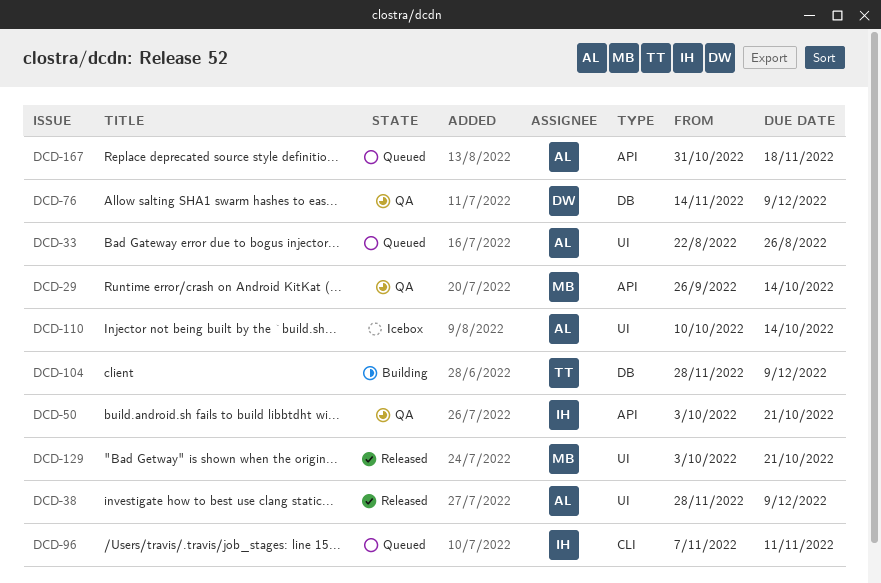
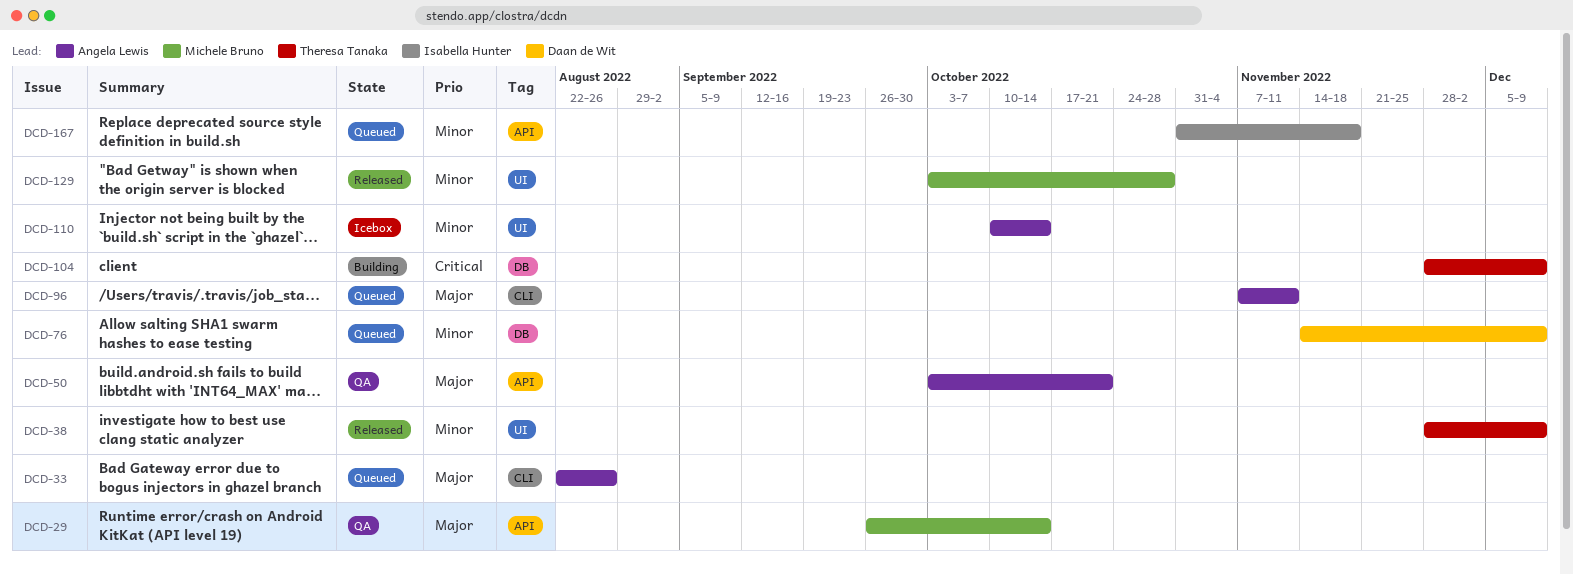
DCD-33, label: UI -> CLI
DCD-38, owner: Angela Lewis -> Theresa Tanaka
DCD-50, owner: Isabella Hunter -> Angela Lewis
DCD-76, status: QA -> Queued
DCD-96, owner: Isabella Hunter -> Angela Lewis
DCD-129, due: Oct 21 -> Oct 28
DCD-167, owner: Angela Lewis -> Isabella Hunter

